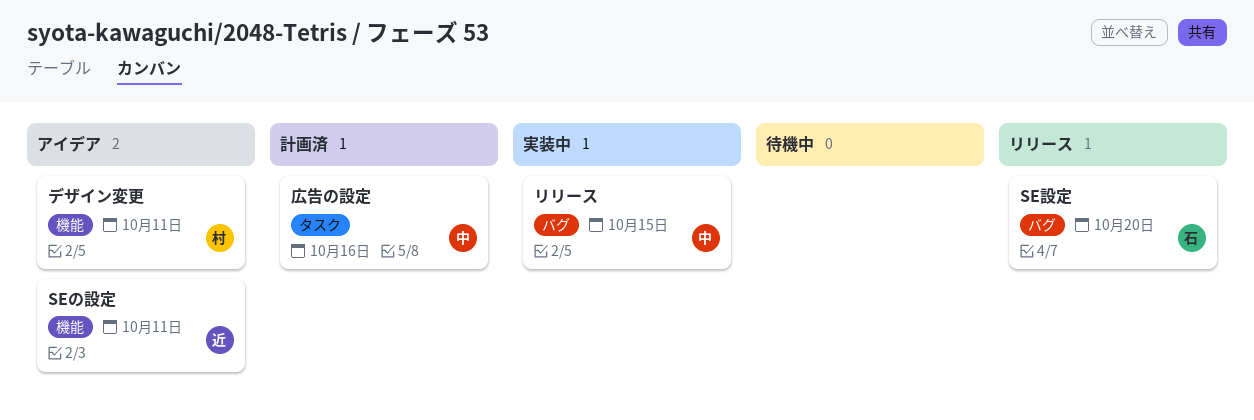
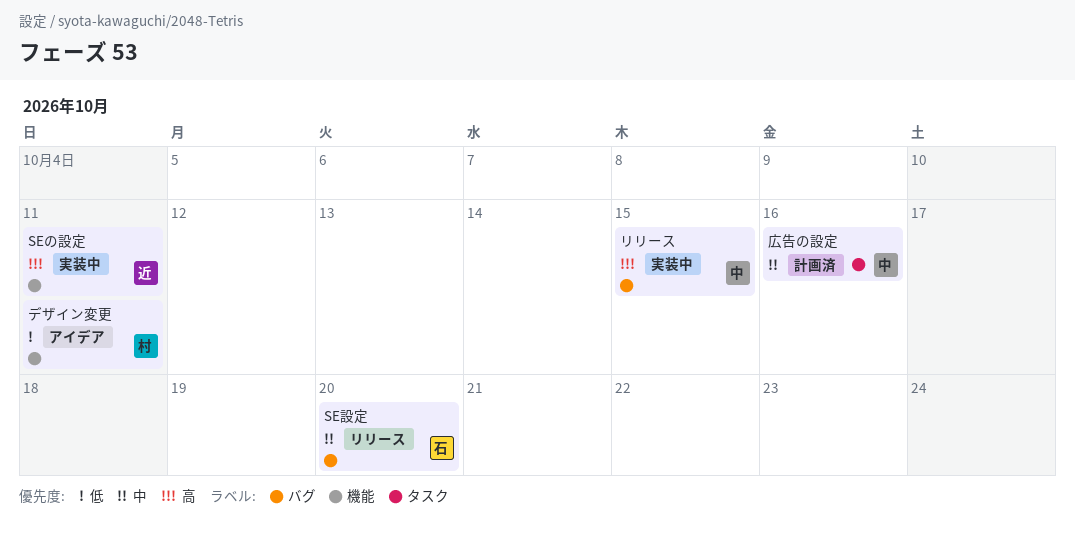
SEの設定, status: アイデア -> 実装中

